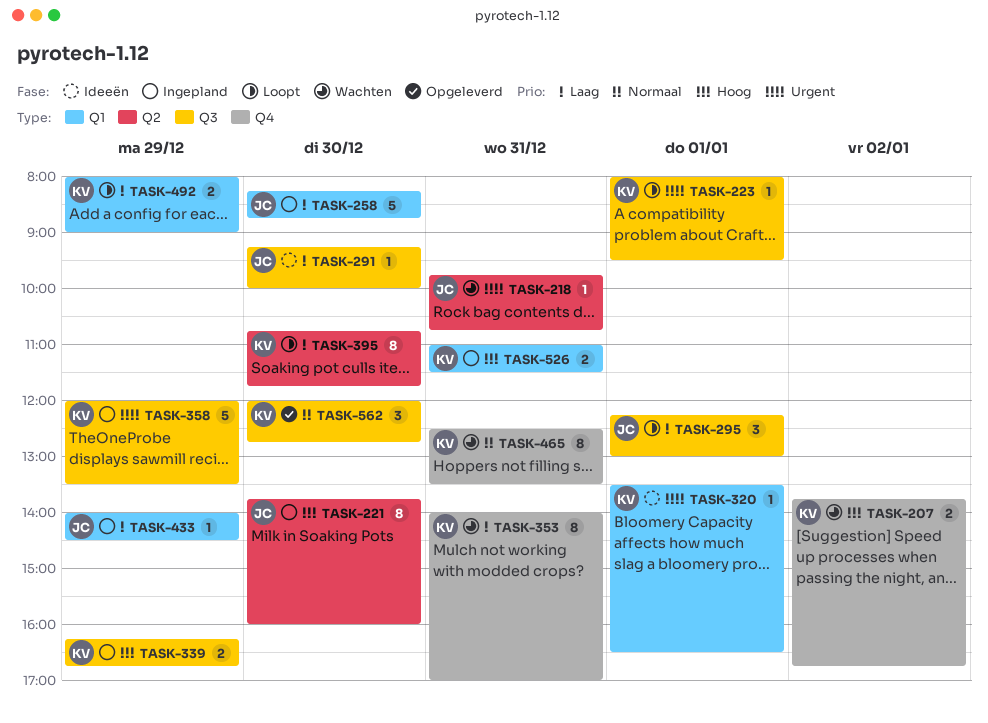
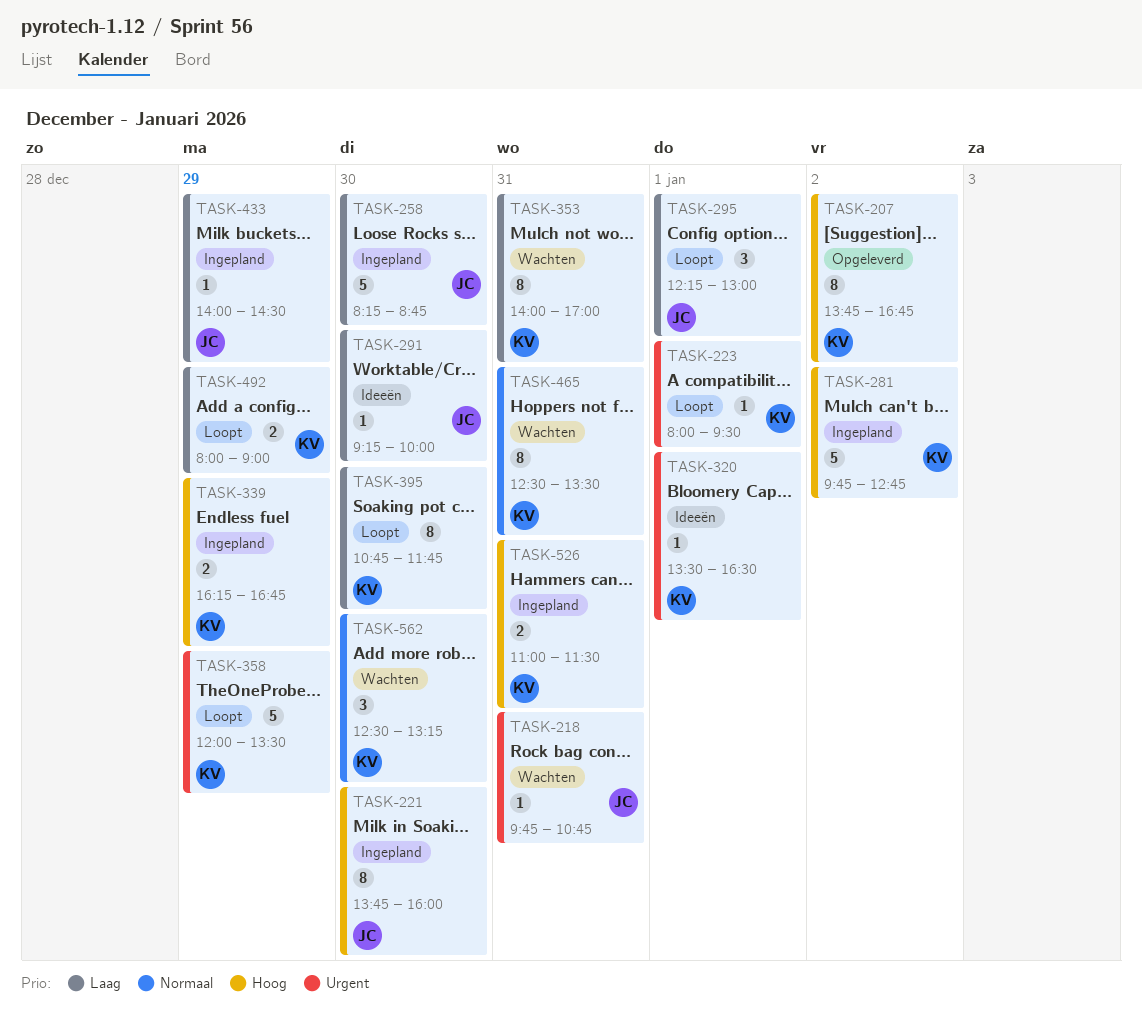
TASK-207, status: Wachten -> Opgeleverd
TASK-207, estimate: 2 -> 8
TASK-281: none -> present
TASK-358, status: Ingepland -> Loopt
TASK-562, status: Opgeleverd -> Wachten
TASK-562, begins: 12:00 -> 12:30
TASK-562, ends: 12:45 -> 13:15

